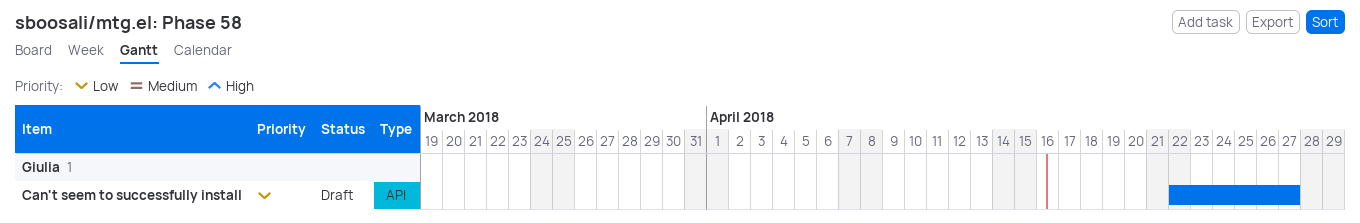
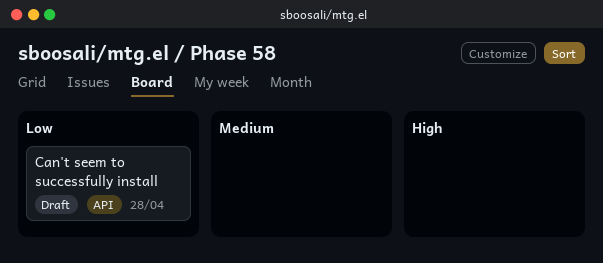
Can't seem to successfully install, due: Apr 27 -> Apr 28

